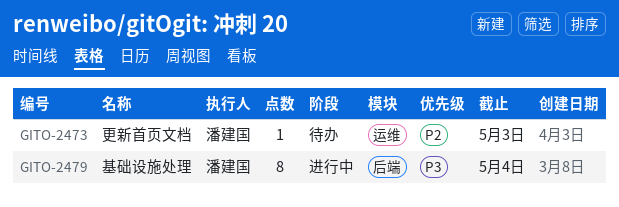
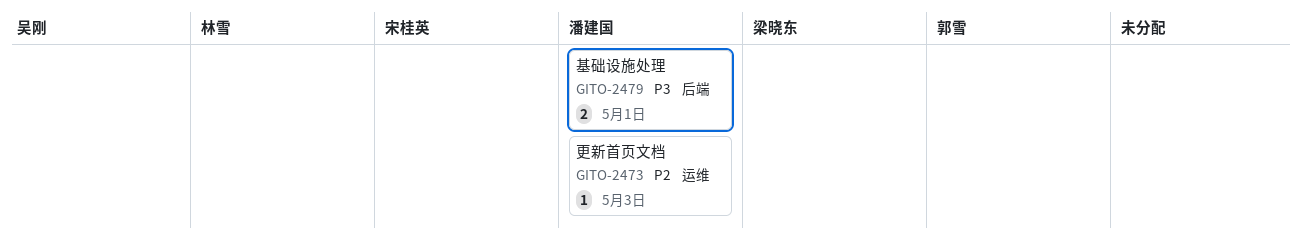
GITO-2479, estimate: 8 -> 2
GITO-2479, due: May 4 -> May 1

